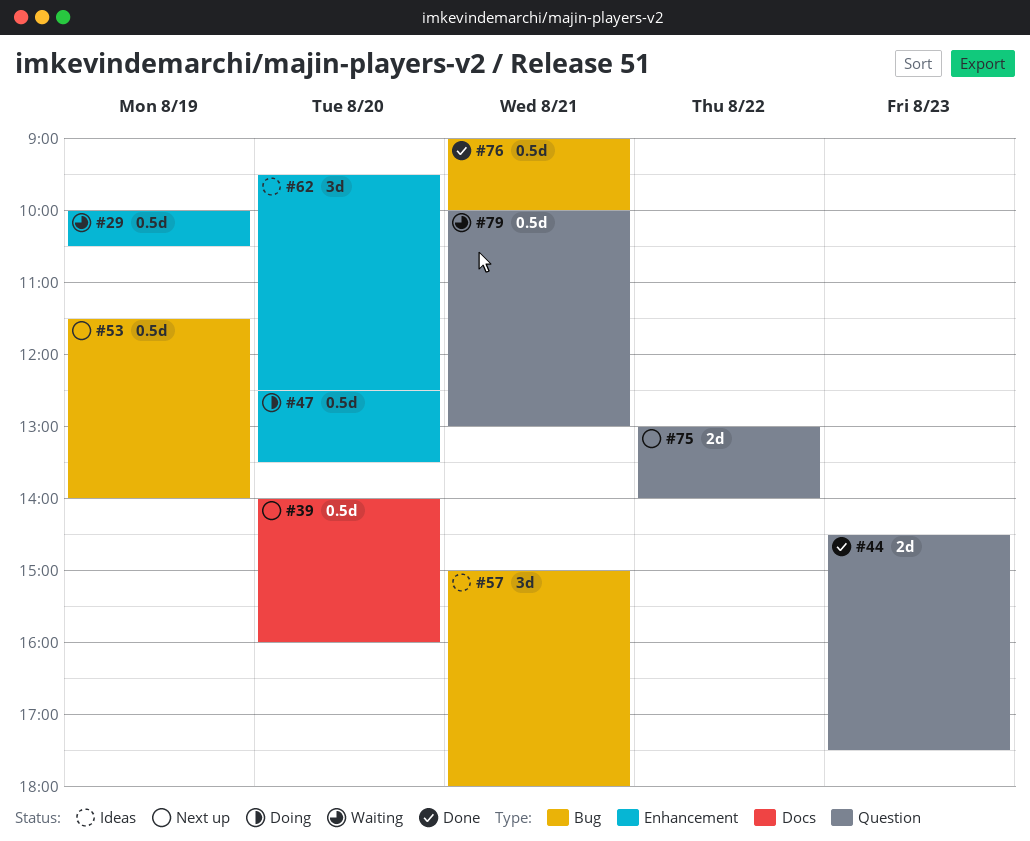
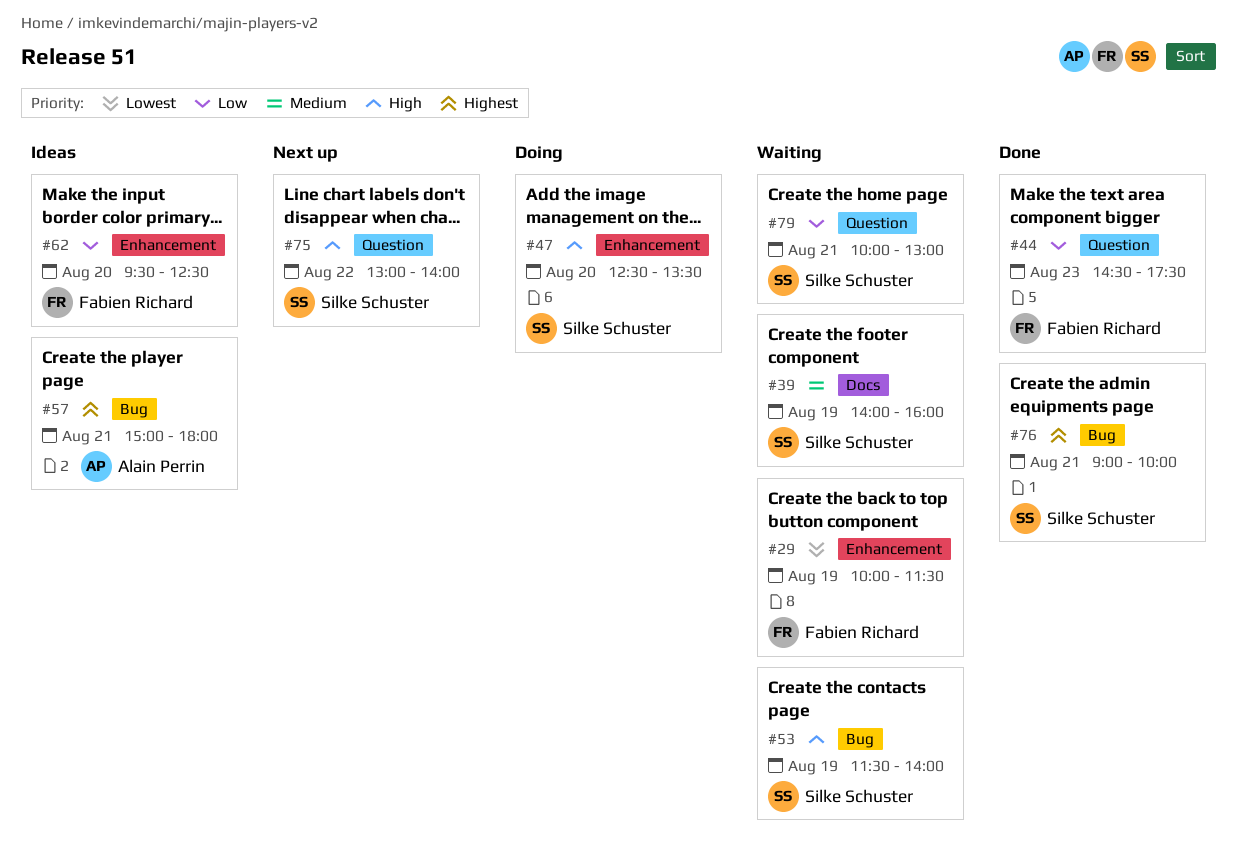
#29, ends: 10:30 -> 11:30
#39, status: Next up -> Waiting
#39, day: Aug 20 -> Aug 19
#53, status: Next up -> Waiting

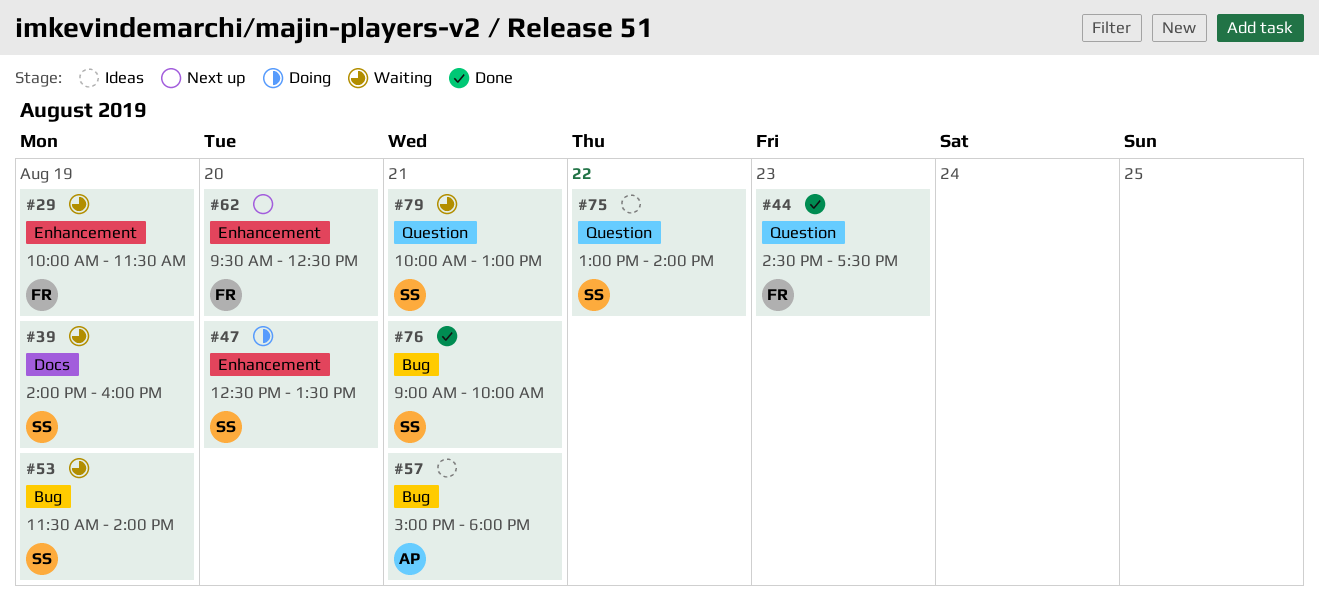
#62, status: Ideas -> Next up
#75, status: Next up -> Ideas

